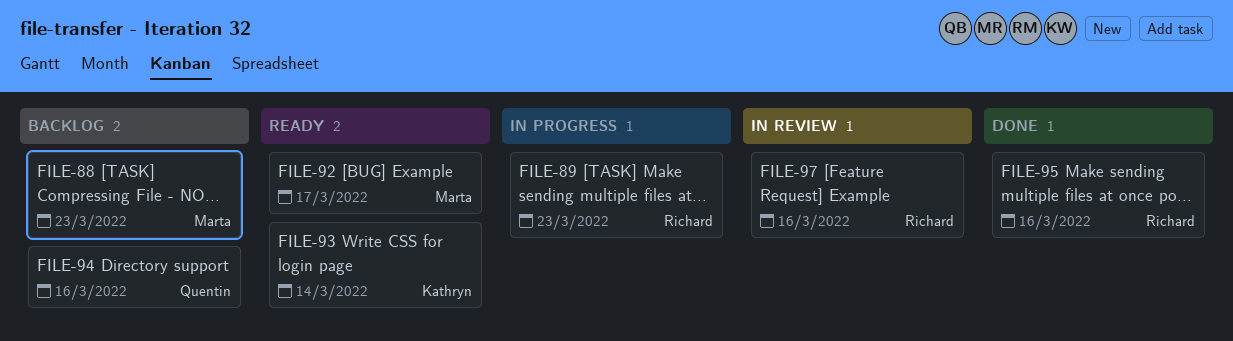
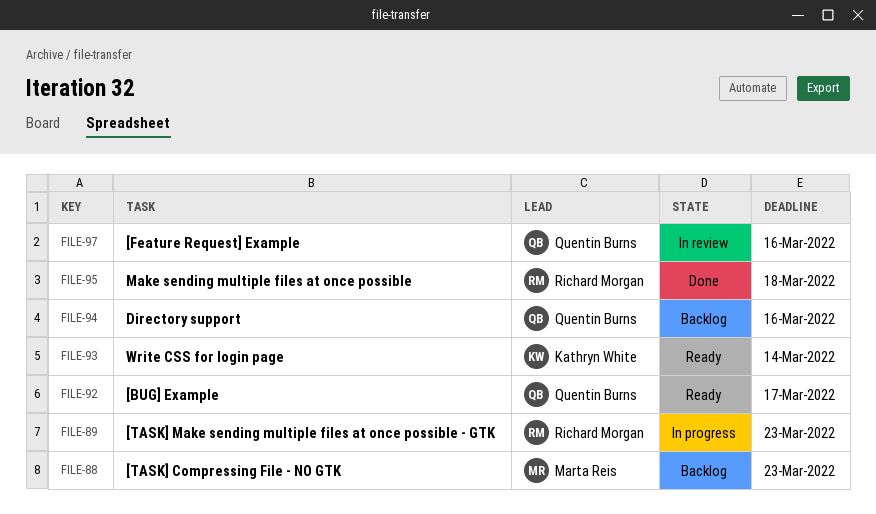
FILE-92, owner: Marta Reis -> Quentin Burns
FILE-95, due: Mar 16 -> Mar 18
FILE-97, owner: Richard Morgan -> Quentin Burns

